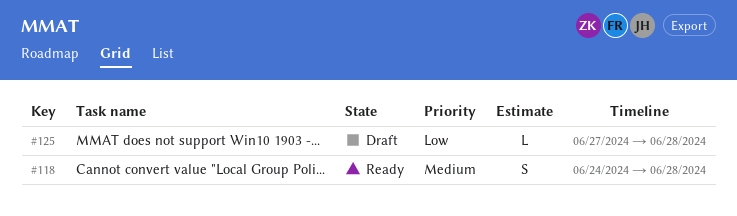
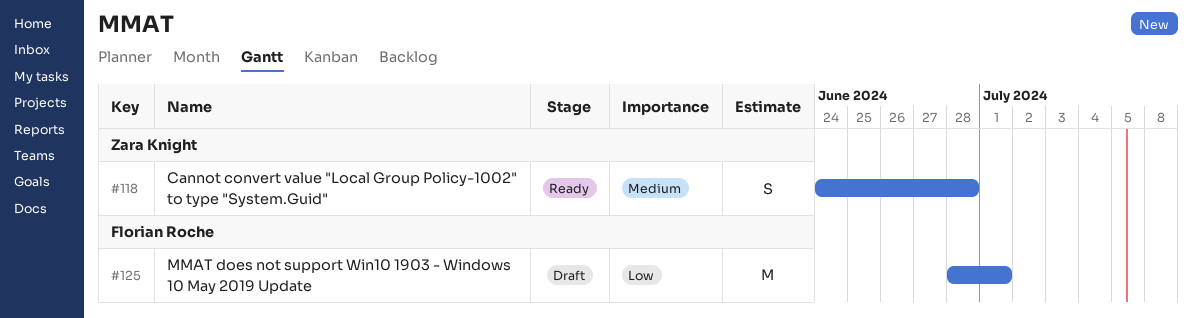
#125, estimate: L -> M
#125, start: Jun 27 -> Jun 28
#125, due: Jun 28 -> Jul 1

